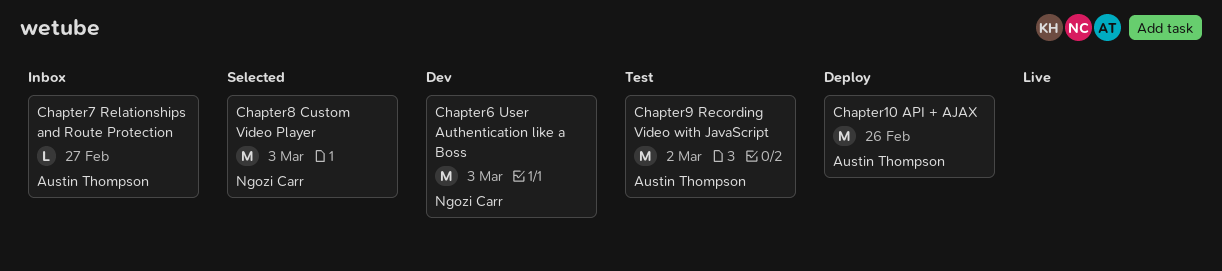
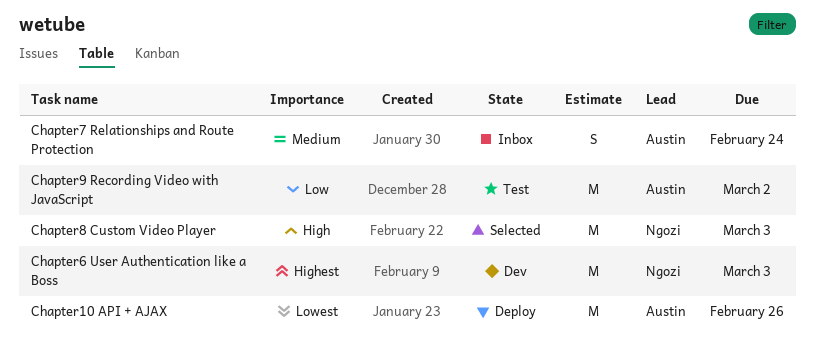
Chapter7 Relationships and Route Protection, estimate: L -> S
Chapter7 Relationships and Route Protection, due: Feb 27 -> Feb 24

